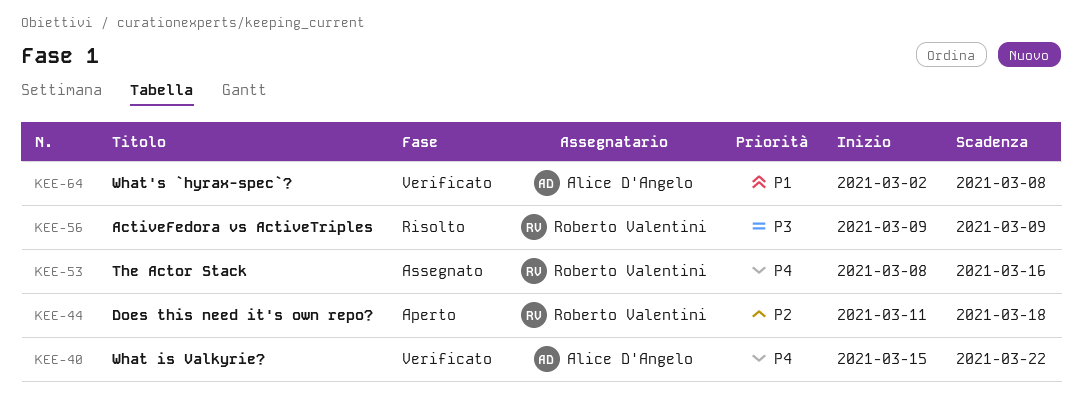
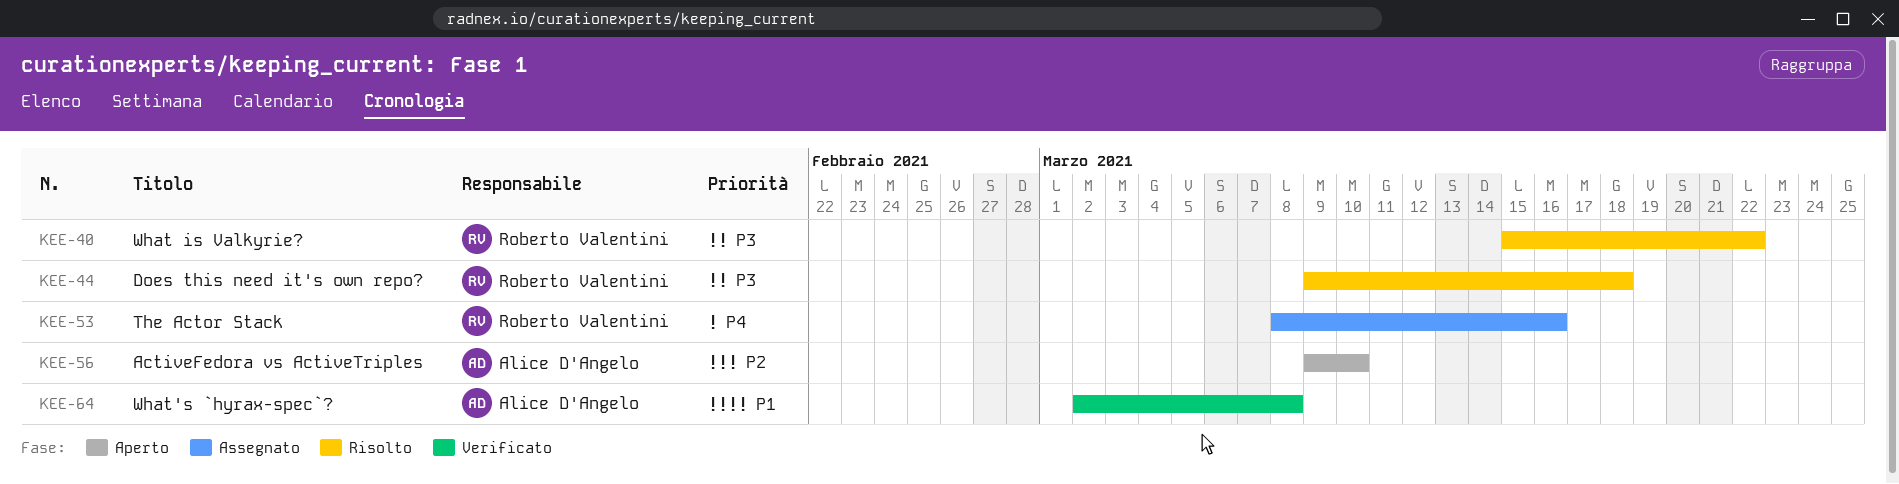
KEE-40, status: Verificato -> Risolto
KEE-40, owner: Alice D'Angelo -> Roberto Valentini
KEE-40, priority: P4 -> P3
KEE-44, status: Aperto -> Risolto
KEE-44, priority: P2 -> P3
KEE-44, start: Mar 11 -> Mar 9
KEE-56, status: Risolto -> Aperto
KEE-56, owner: Roberto Valentini -> Alice D'Angelo
KEE-56, priority: P3 -> P2
KEE-56, due: Mar 9 -> Mar 10

